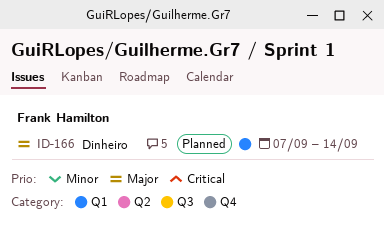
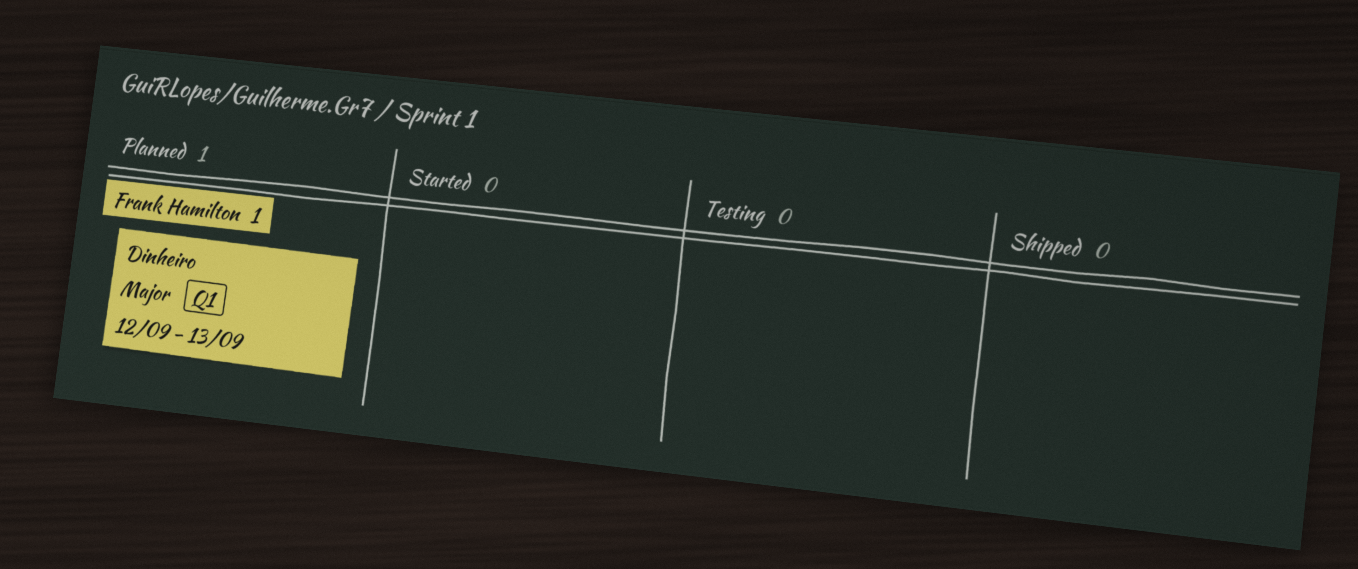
Dinheiro, start: Sep 7 -> Sep 12
Dinheiro, due: Sep 14 -> Sep 13

